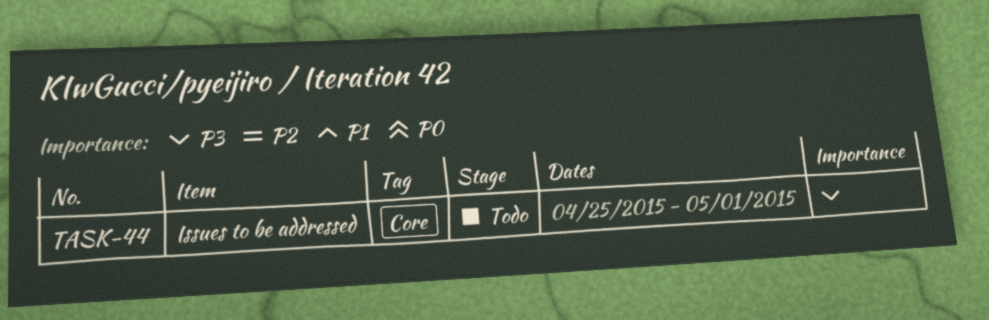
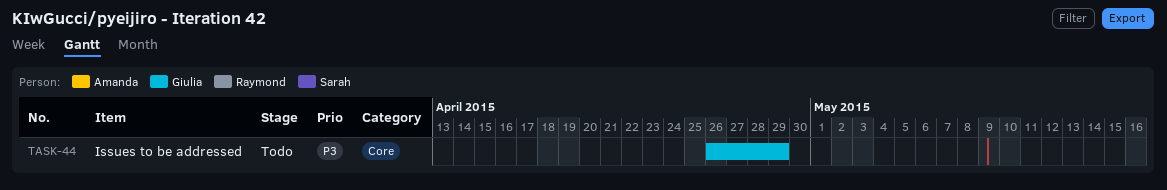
TASK-44, start: Apr 25 -> Apr 26
TASK-44, due: May 1 -> Apr 29

